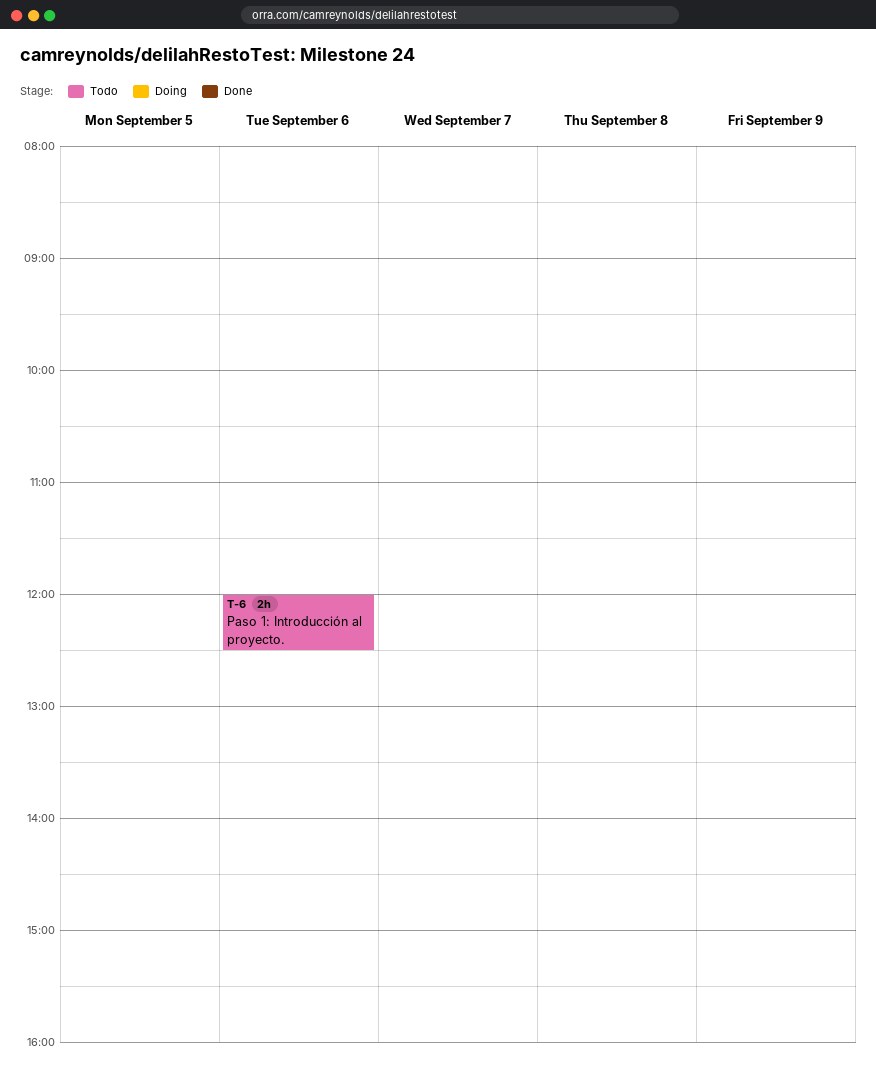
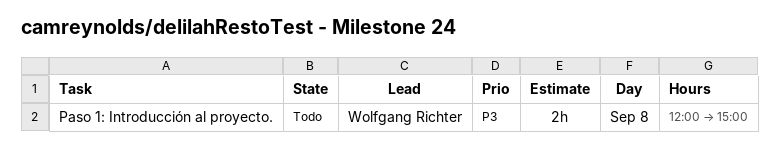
Paso 1: Introducción al proyecto., day: Sep 6 -> Sep 8
Paso 1: Introducción al proyecto., ends: 12:30 -> 15:00

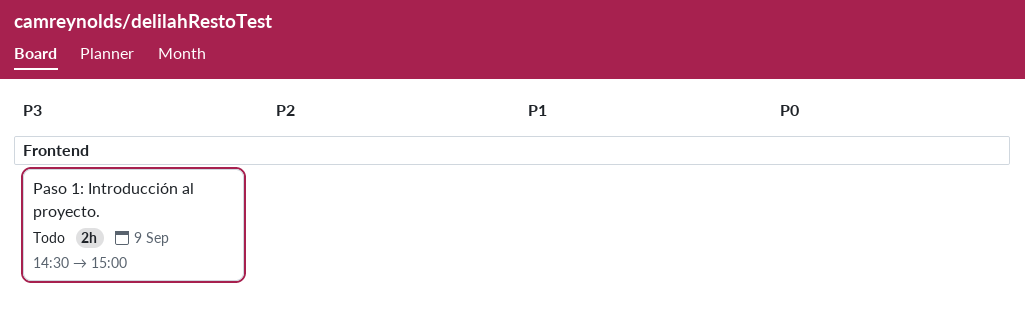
Paso 1: Introducción al proyecto., day: Sep 8 -> Sep 9
Paso 1: Introducción al proyecto., begins: 12:00 -> 14:30

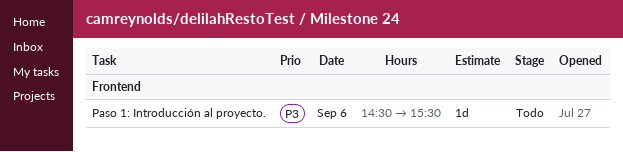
Paso 1: Introducción al proyecto., estimate: 2h -> 1d
Paso 1: Introducción al proyecto., day: Sep 9 -> Sep 6
Paso 1: Introducción al proyecto., ends: 15:00 -> 15:30

